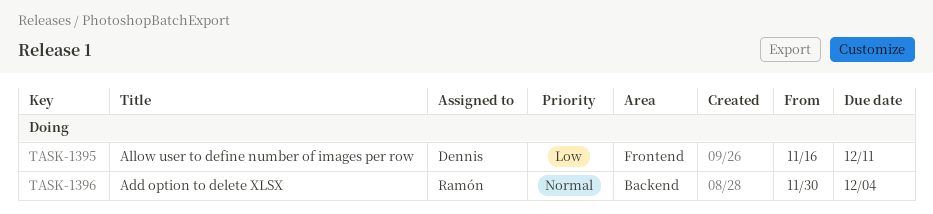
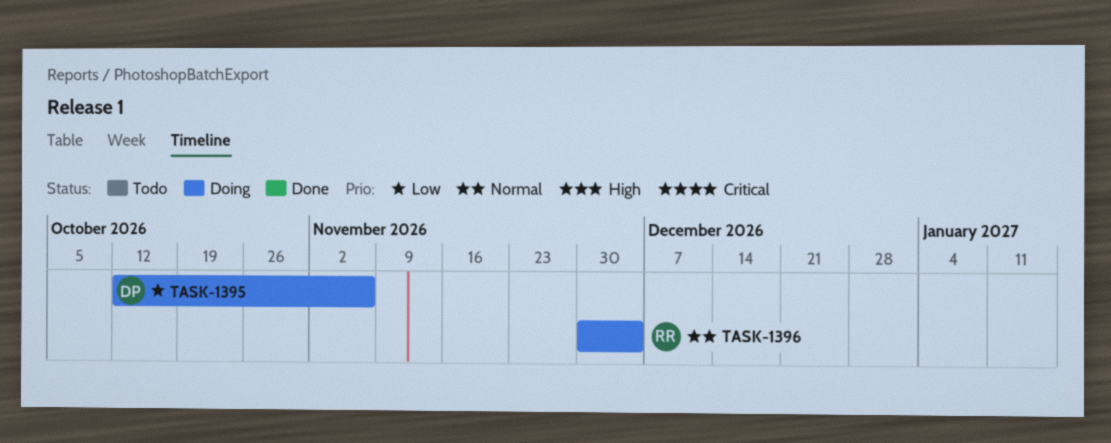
TASK-1395, start: Nov 16 -> Oct 12
TASK-1395, due: Dec 11 -> Nov 6

